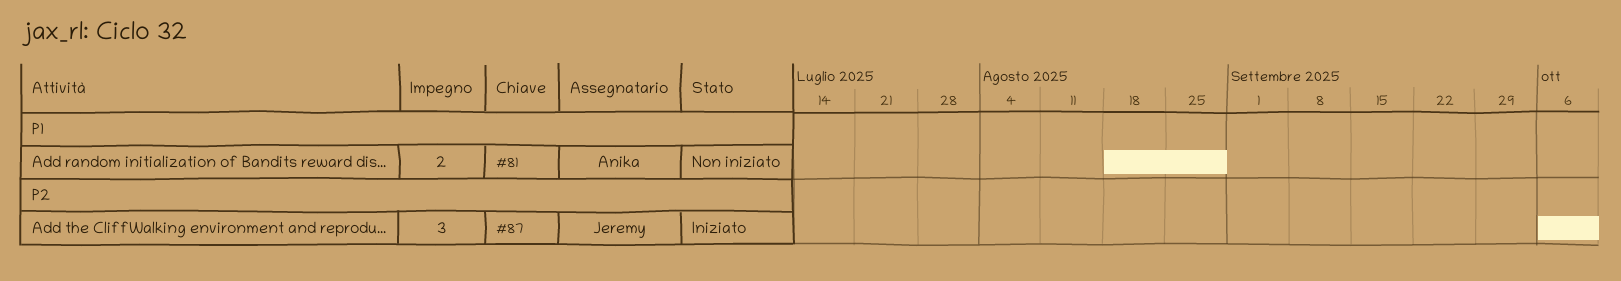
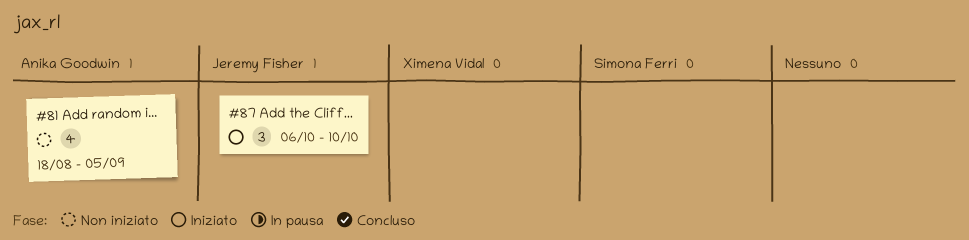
#81, estimate: 2 -> 4
#81, due: Aug 29 -> Sep 5

